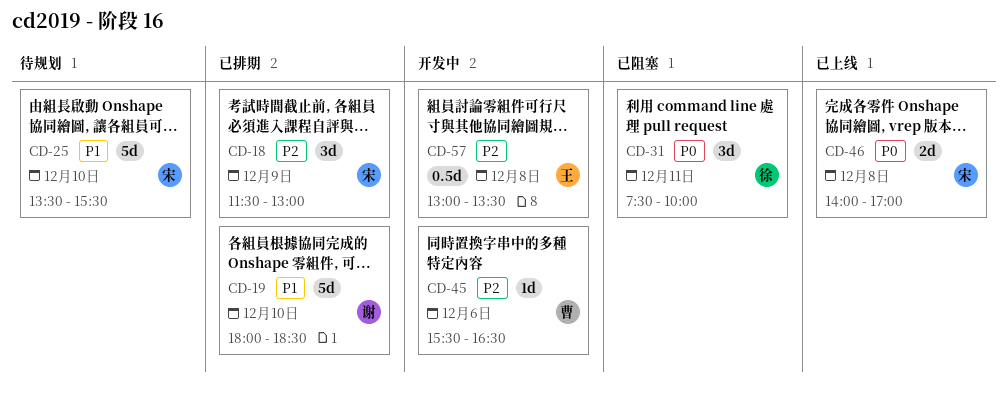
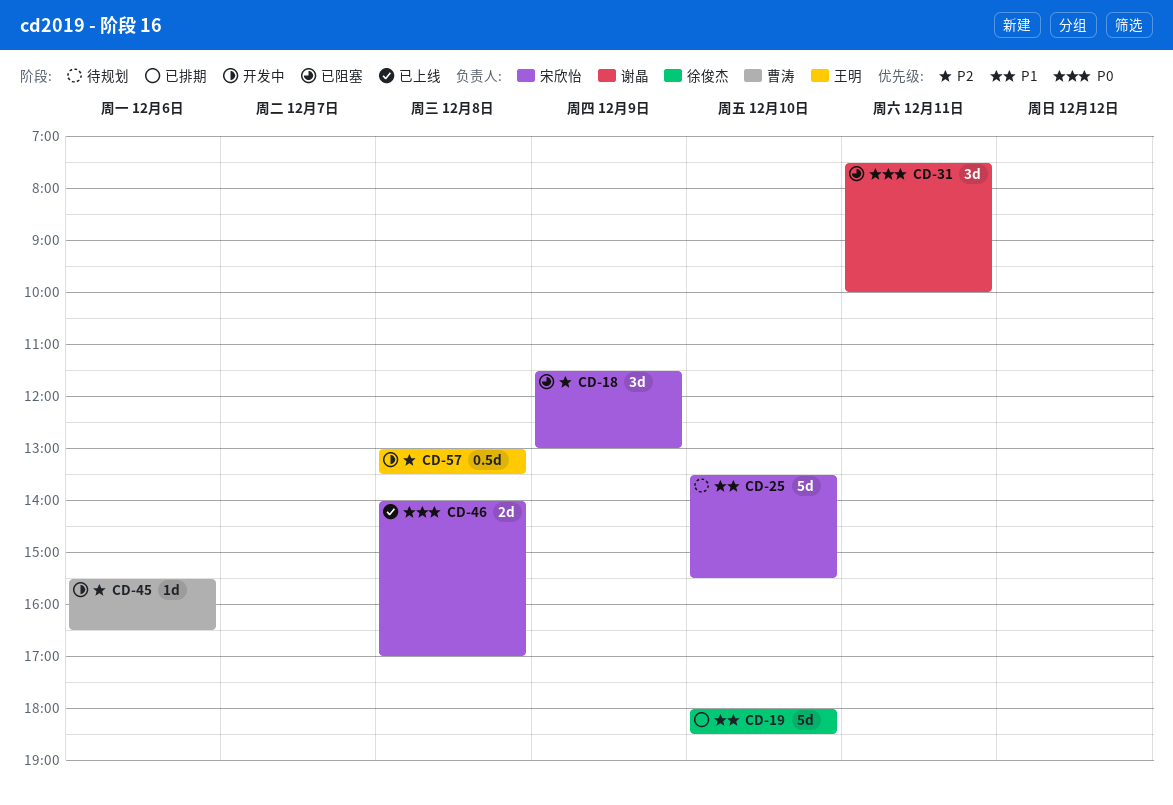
CD-18, status: 已排期 -> 已阻塞
CD-19, owner: 谢晶 -> 徐俊杰
CD-31, owner: 徐俊杰 -> 谢晶

